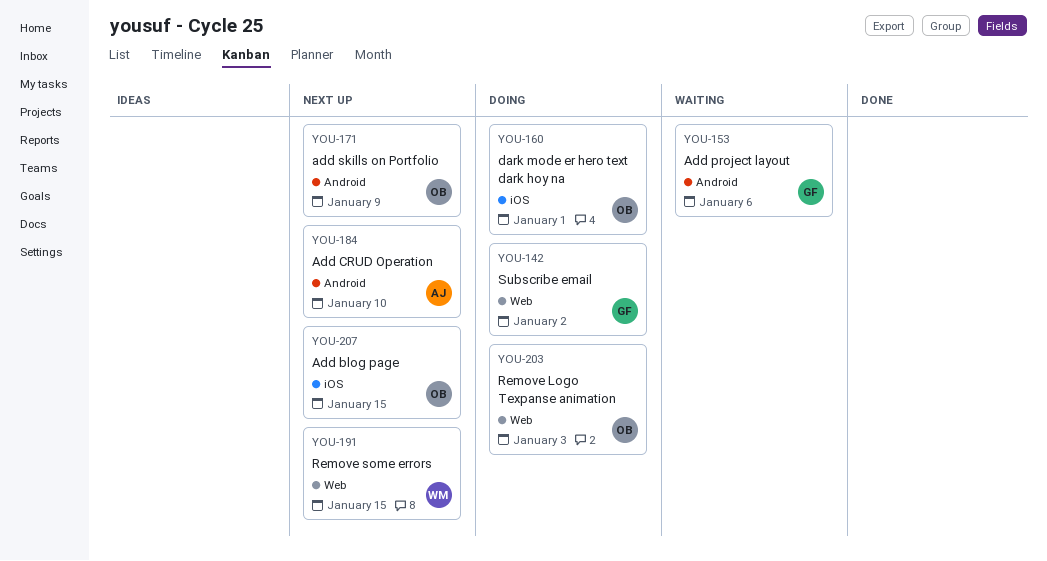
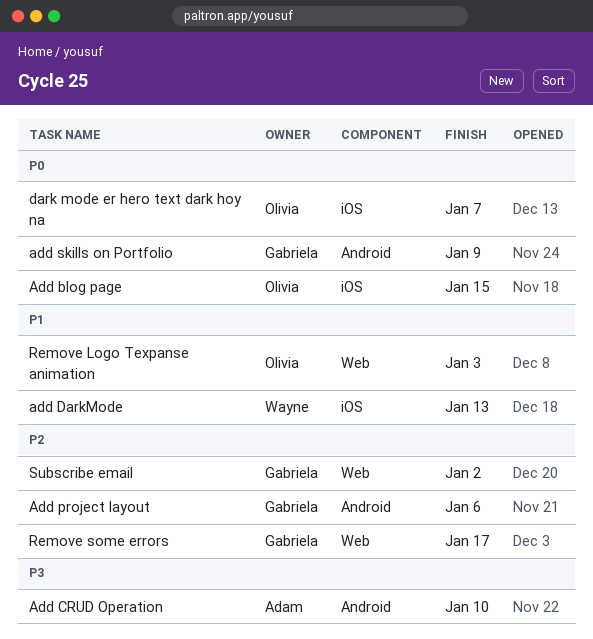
add DarkMode: none -> present
add skills on Portfolio, owner: Olivia -> Gabriela
dark mode er hero text dark hoy na, due: Jan 1 -> Jan 7
Remove some errors, owner: Wayne -> Gabriela
Remove some errors, due: Jan 15 -> Jan 17

